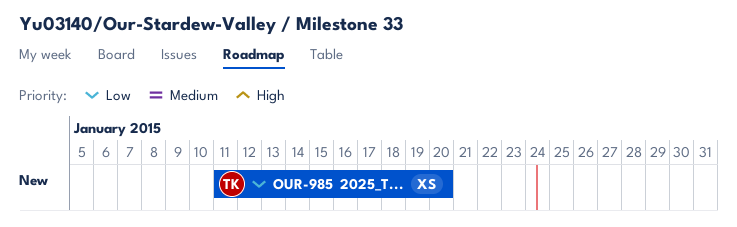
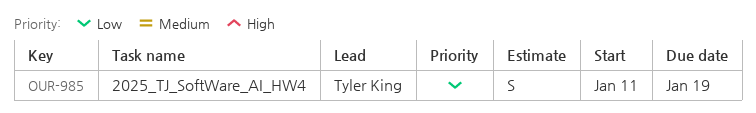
OUR-985, estimate: XS -> S
OUR-985, due: Jan 20 -> Jan 19

